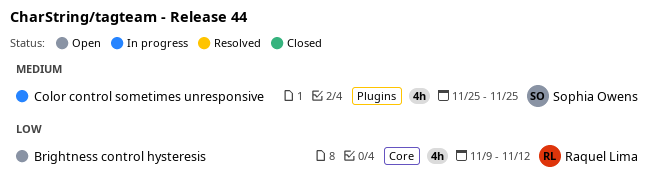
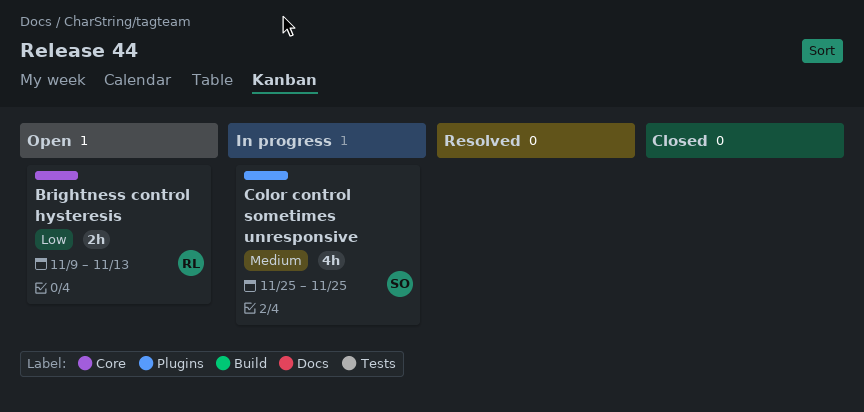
Brightness control hysteresis, estimate: 4h -> 2h
Brightness control hysteresis, due: Nov 12 -> Nov 13

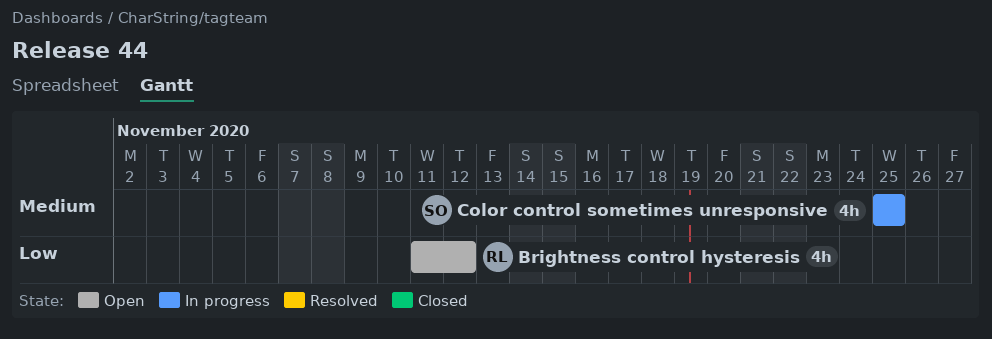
Brightness control hysteresis, estimate: 2h -> 4h
Brightness control hysteresis, start: Nov 9 -> Nov 11
Brightness control hysteresis, due: Nov 13 -> Nov 12

